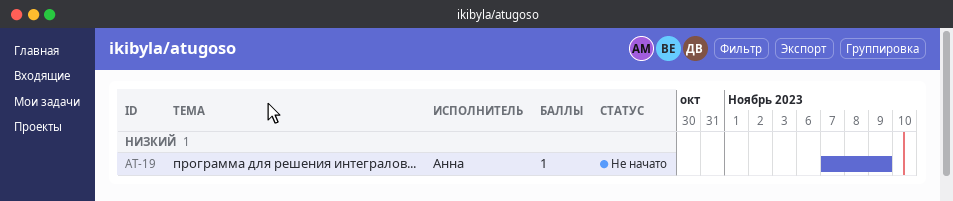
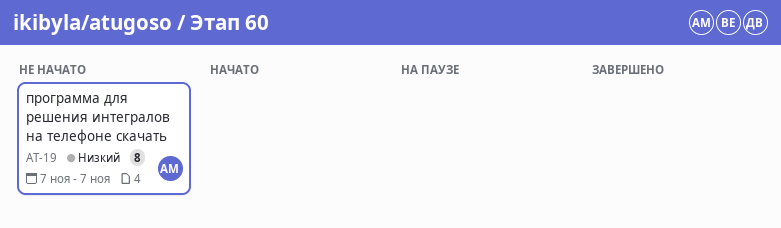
AT-19, estimate: 1 -> 8
AT-19, due: Nov 9 -> Nov 7

